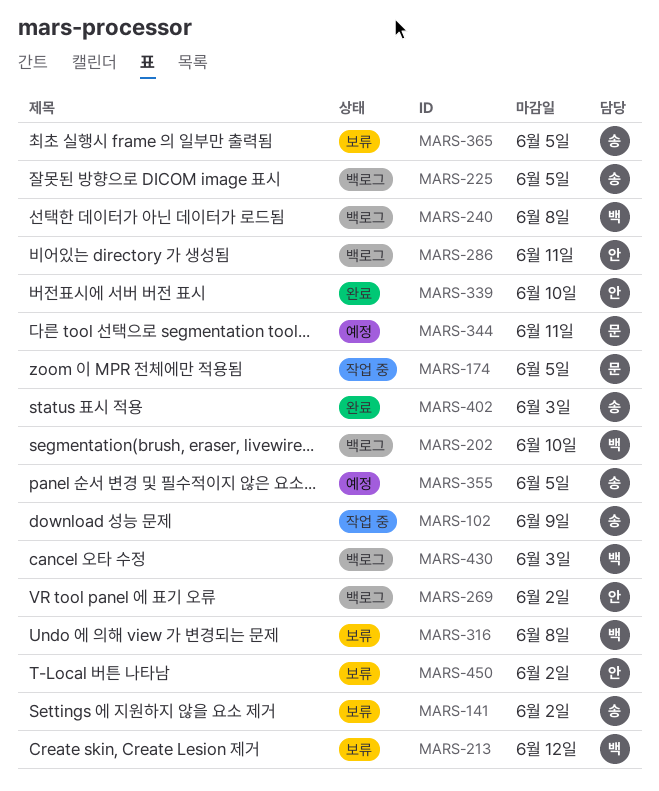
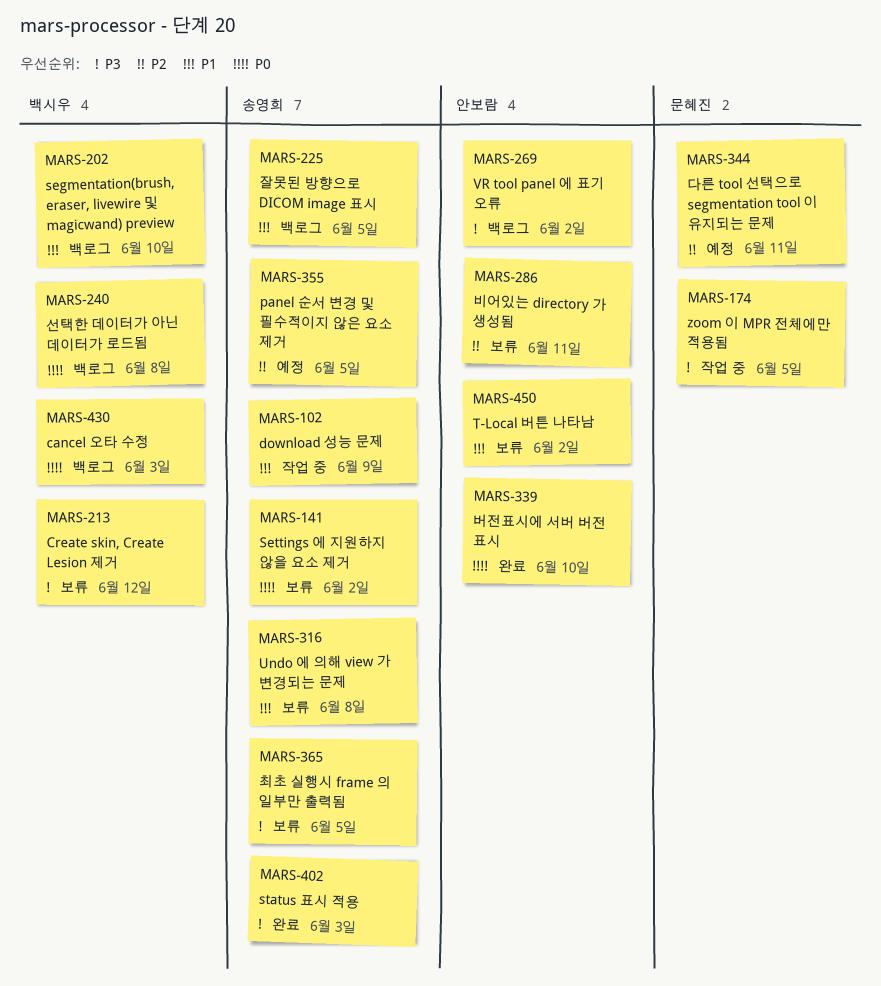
MARS-286, status: 백로그 -> 보류
MARS-316, owner: 백시우 -> 송영희

